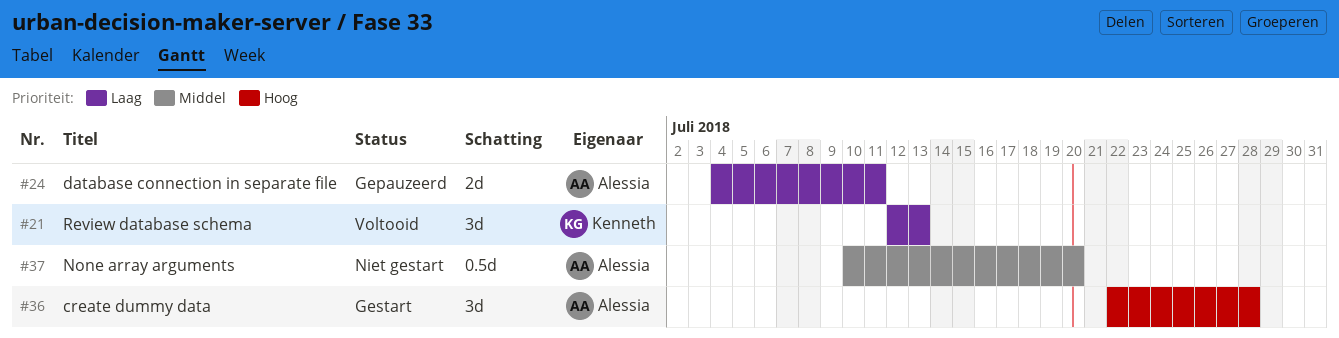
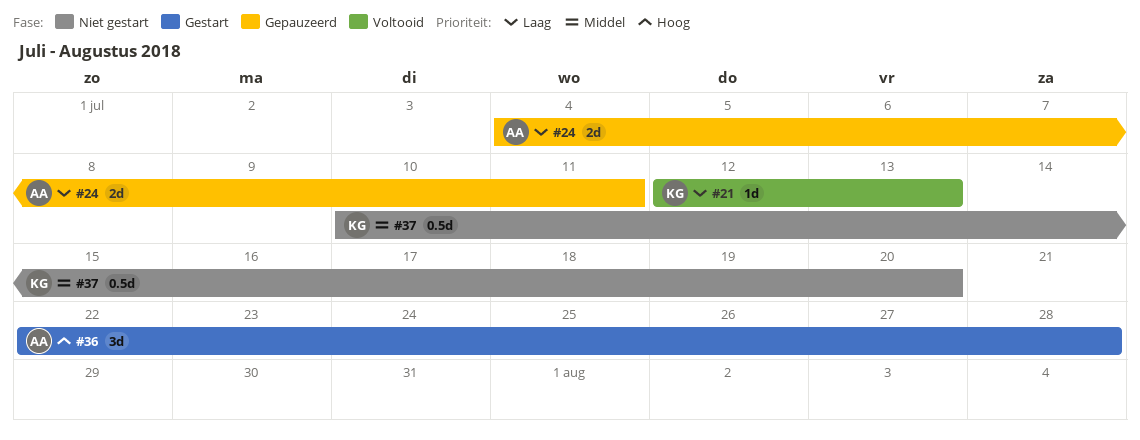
#21, estimate: 3d -> 1d
#37, owner: Alessia -> Kenneth

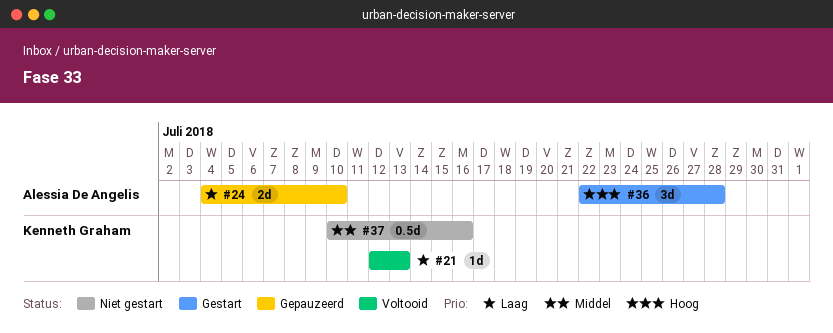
#24, due: Jul 11 -> Jul 10
#37, due: Jul 20 -> Jul 16

